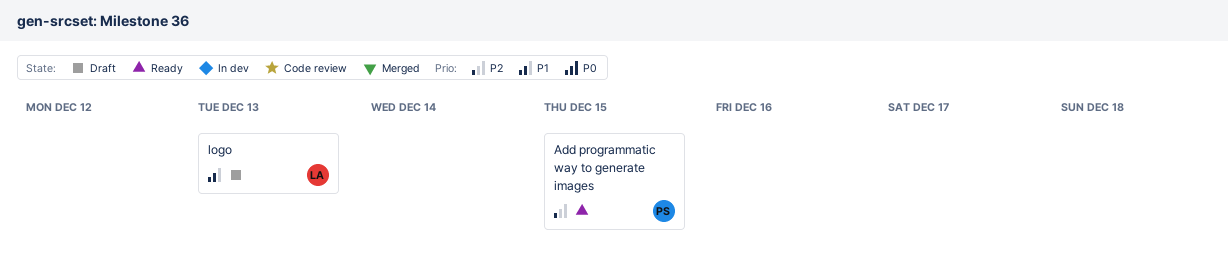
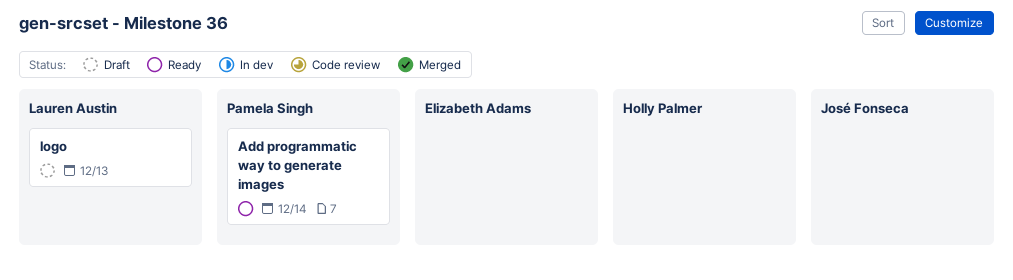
Add programmatic way to generate images, due: Dec 15 -> Dec 14

